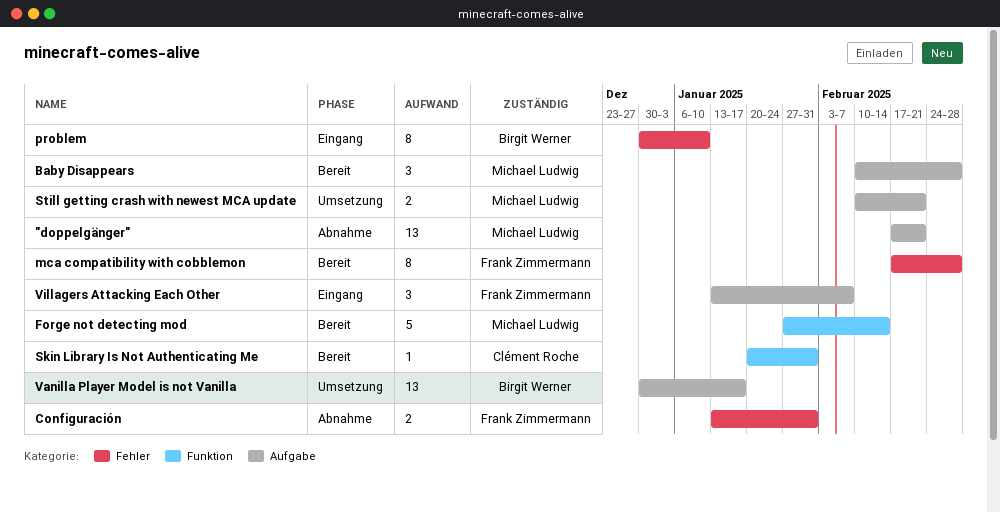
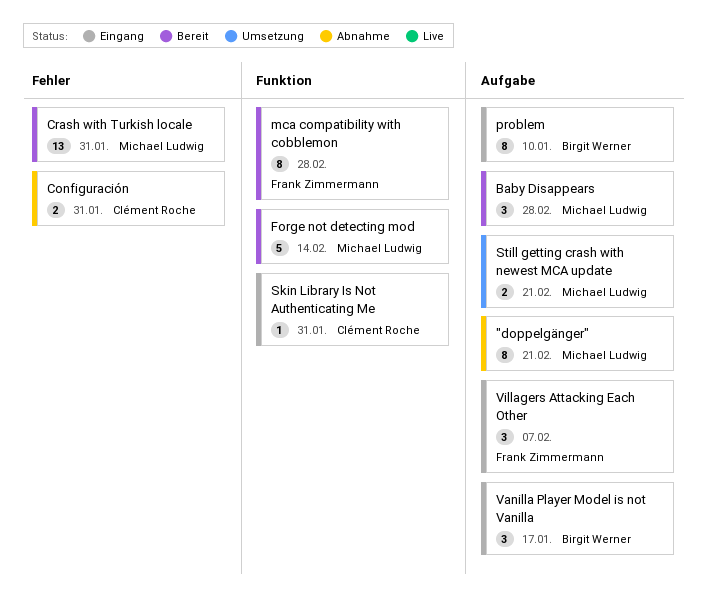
"doppelgänger", estimate: 13 -> 8
Configuración, owner: Frank Zimmermann -> Clément Roche
Crash with Turkish locale: none -> present
mca compatibility with cobblemon, label: Fehler -> Funktion
problem, label: Fehler -> Aufgabe
Skin Library Is Not Authenticating Me, status: Bereit -> Eingang
Vanilla Player Model is not Vanilla, status: Umsetzung -> Eingang
Vanilla Player Model is not Vanilla, estimate: 13 -> 3

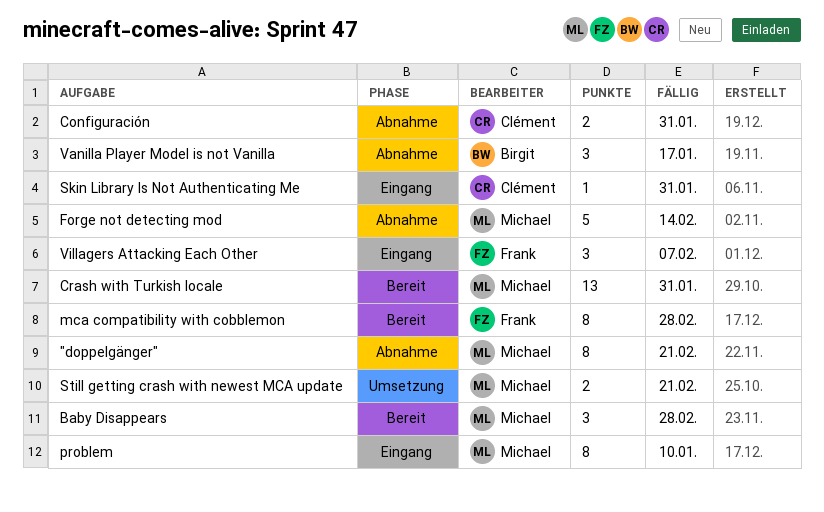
Forge not detecting mod, status: Bereit -> Abnahme
problem, owner: Birgit Werner -> Michael Ludwig
Vanilla Player Model is not Vanilla, status: Eingang -> Abnahme

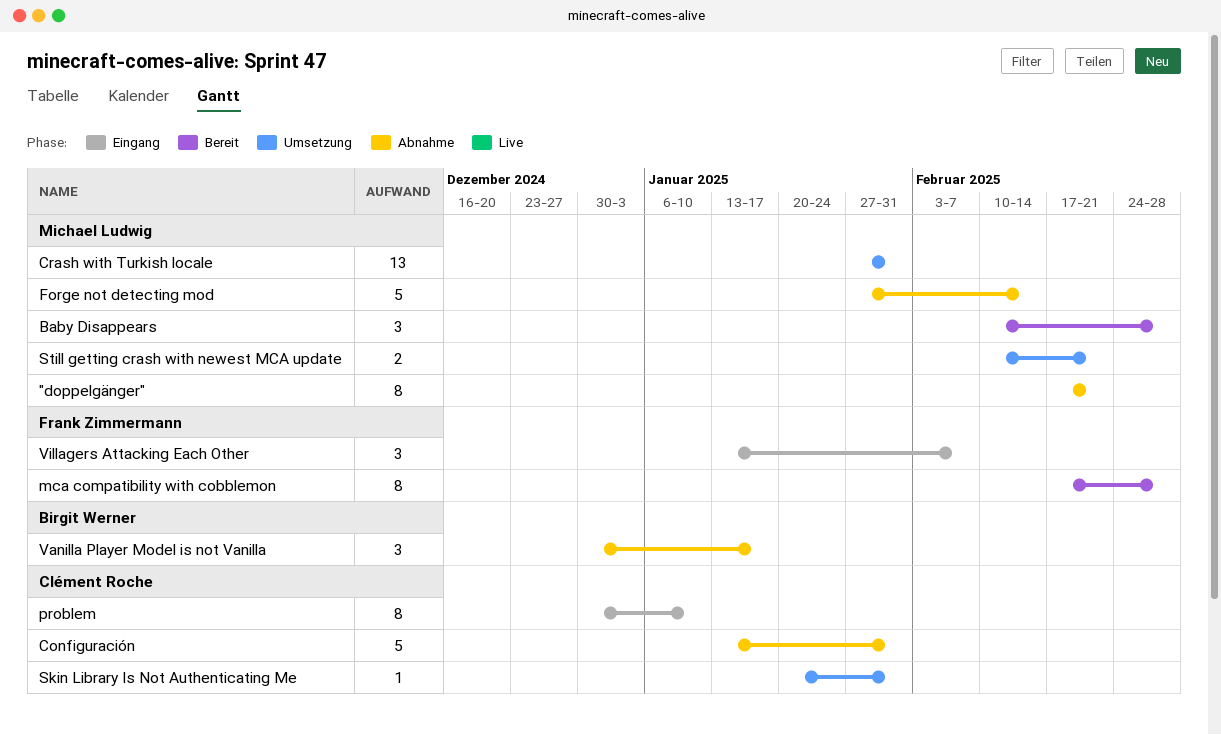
Configuración, estimate: 2 -> 5
Crash with Turkish locale, status: Bereit -> Umsetzung
problem, owner: Michael Ludwig -> Clément Roche
Skin Library Is Not Authenticating Me, status: Eingang -> Umsetzung

